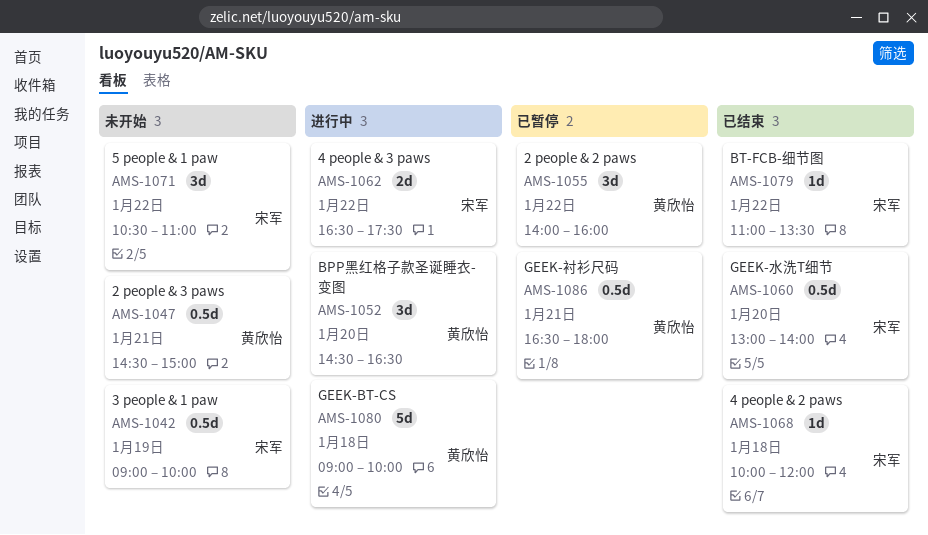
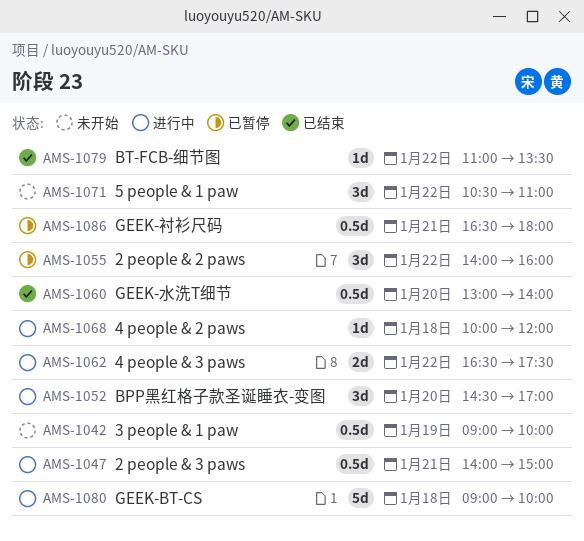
AMS-1047, status: 未开始 -> 进行中
AMS-1047, begins: 14:30 -> 14:00
AMS-1052, ends: 16:30 -> 17:00
AMS-1068, status: 已结束 -> 进行中

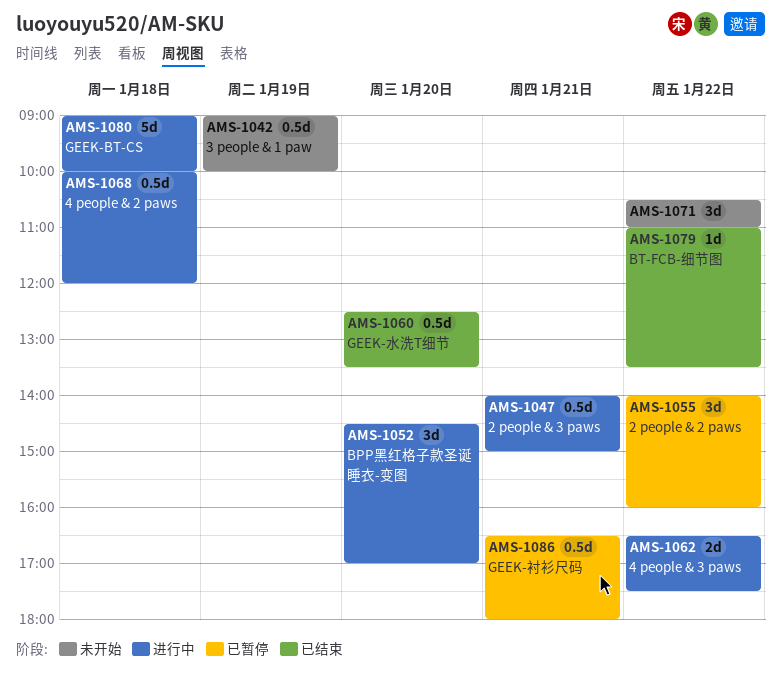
AMS-1060, begins: 13:00 -> 12:30
AMS-1060, ends: 14:00 -> 13:30
AMS-1068, estimate: 1d -> 0.5d

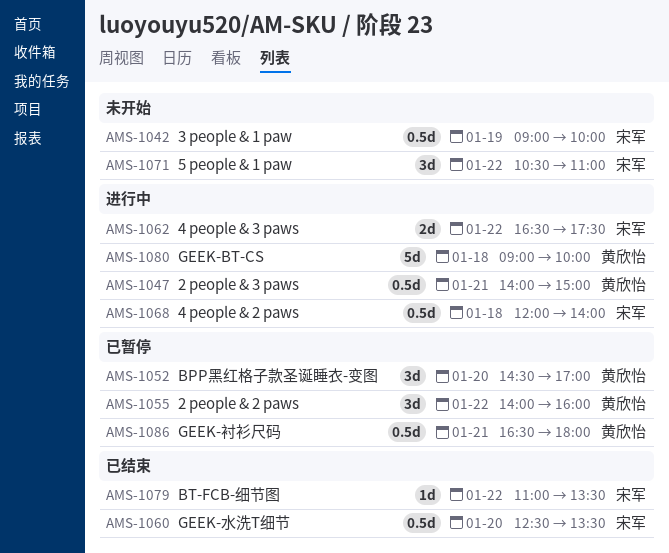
AMS-1052, status: 进行中 -> 已暂停
AMS-1068, begins: 10:00 -> 12:00
AMS-1068, ends: 12:00 -> 14:00

